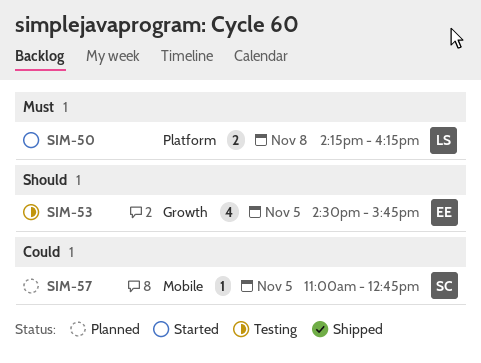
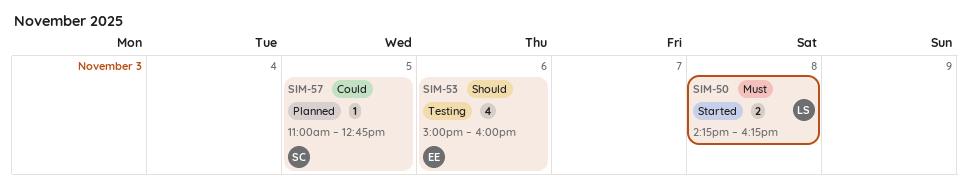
SIM-53, day: Nov 5 -> Nov 6
SIM-53, begins: 14:30 -> 15:00
SIM-53, ends: 15:45 -> 16:00

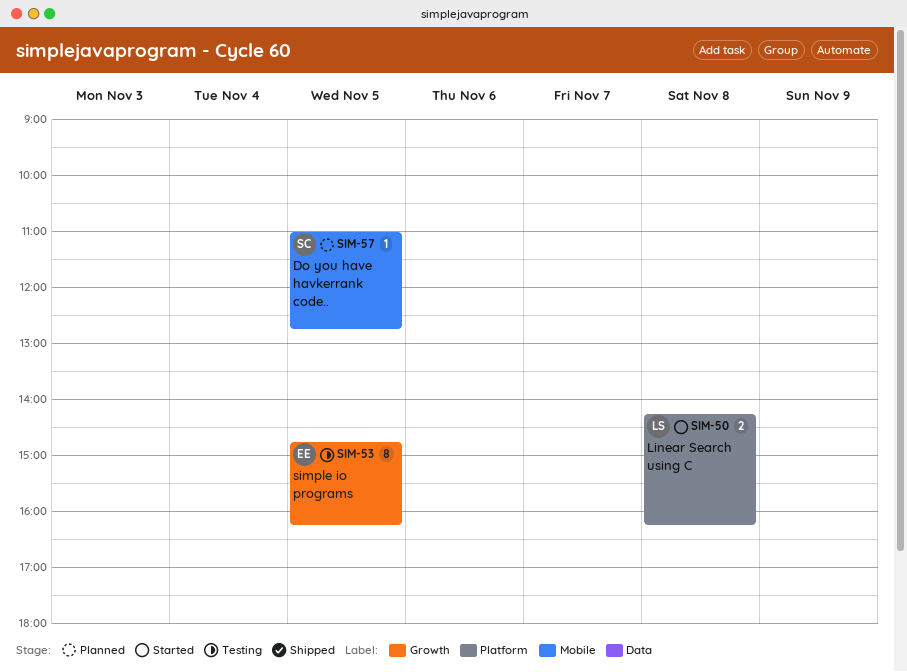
SIM-53, estimate: 4 -> 8
SIM-53, day: Nov 6 -> Nov 5
SIM-53, begins: 15:00 -> 14:45
SIM-53, ends: 16:00 -> 16:15

